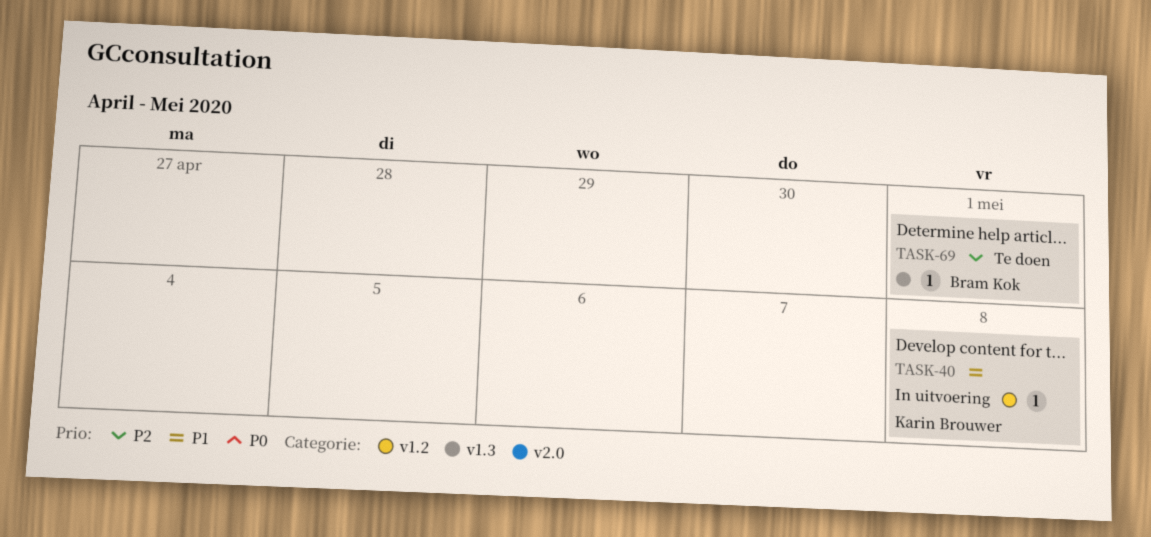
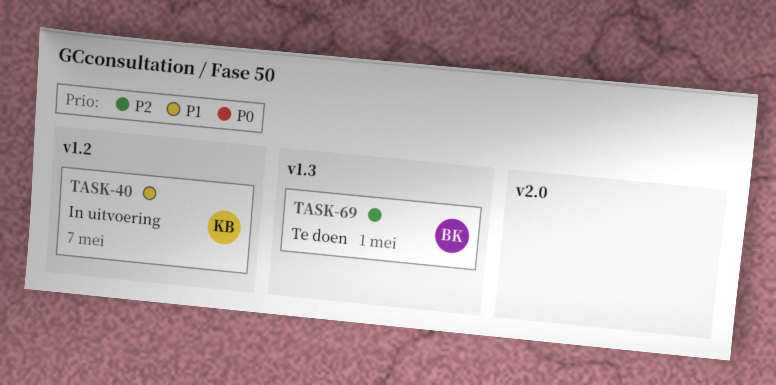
TASK-40, due: May 8 -> May 7

